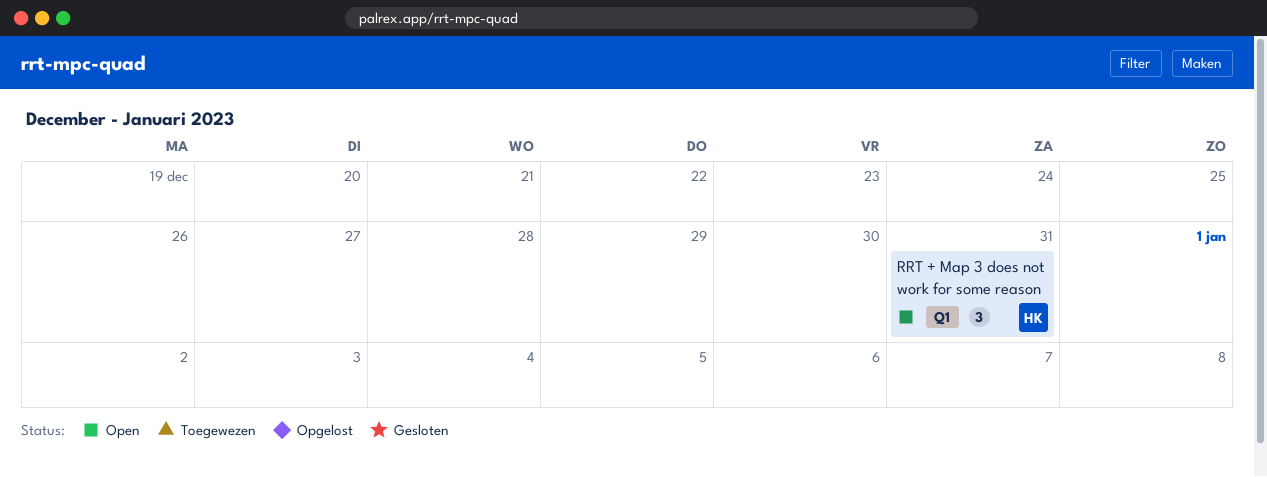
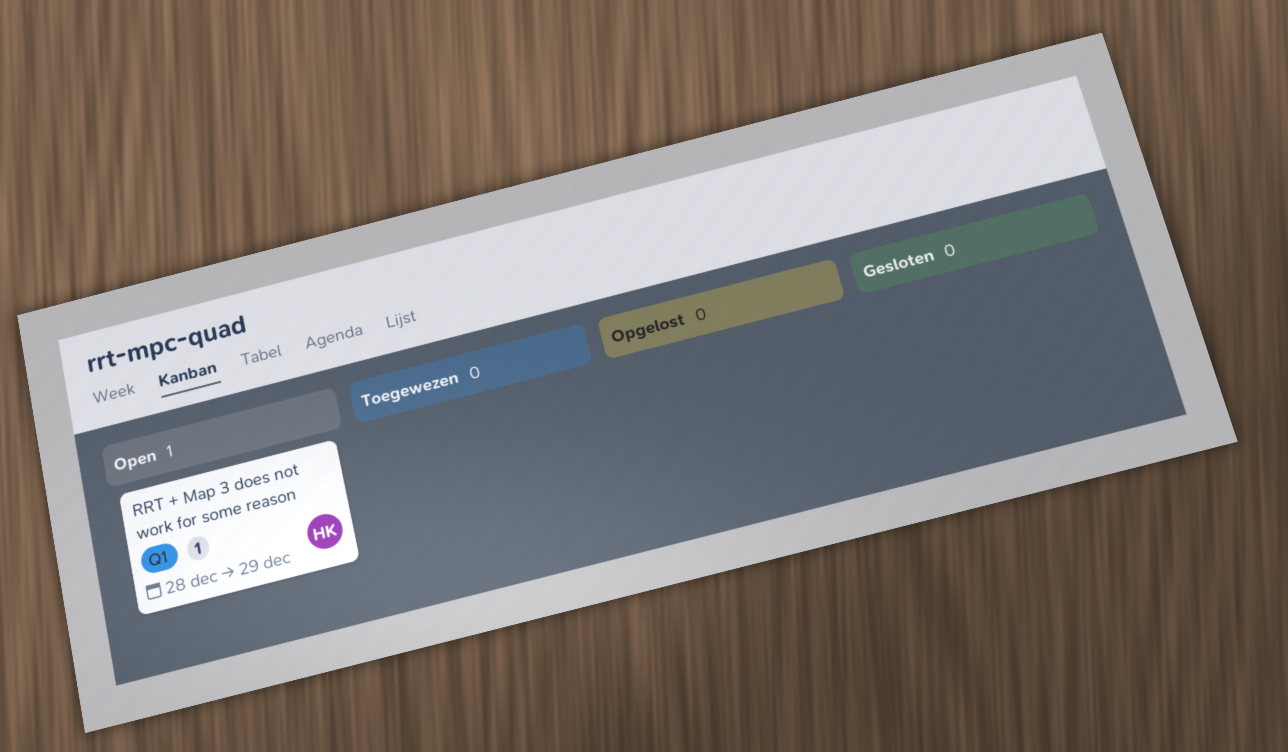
RRT + Map 3 does not work for some reason, estimate: 3 -> 1
RRT + Map 3 does not work for some reason, due: Dec 31 -> Dec 29

